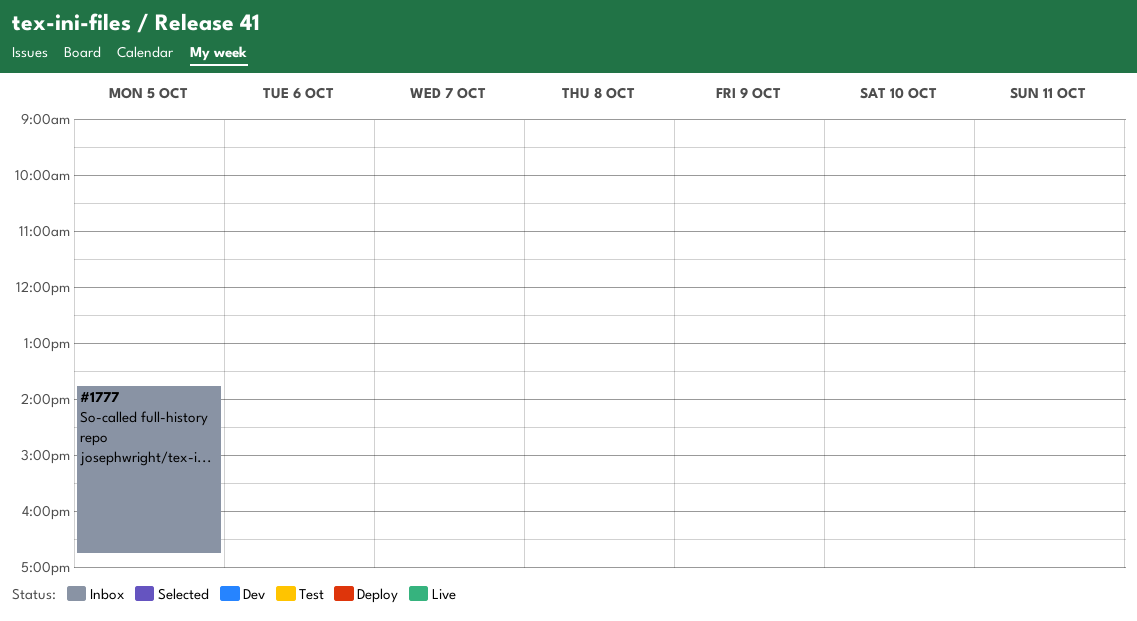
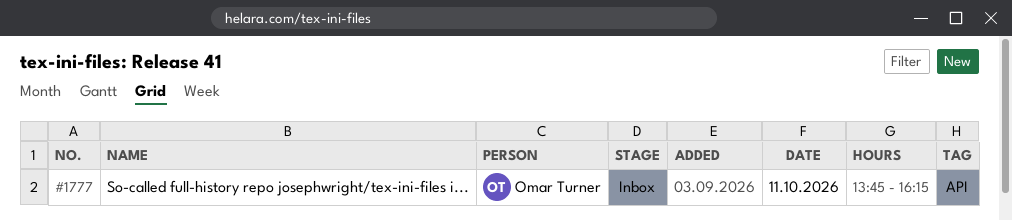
#1777, day: Oct 5 -> Oct 11
#1777, ends: 16:45 -> 16:15

